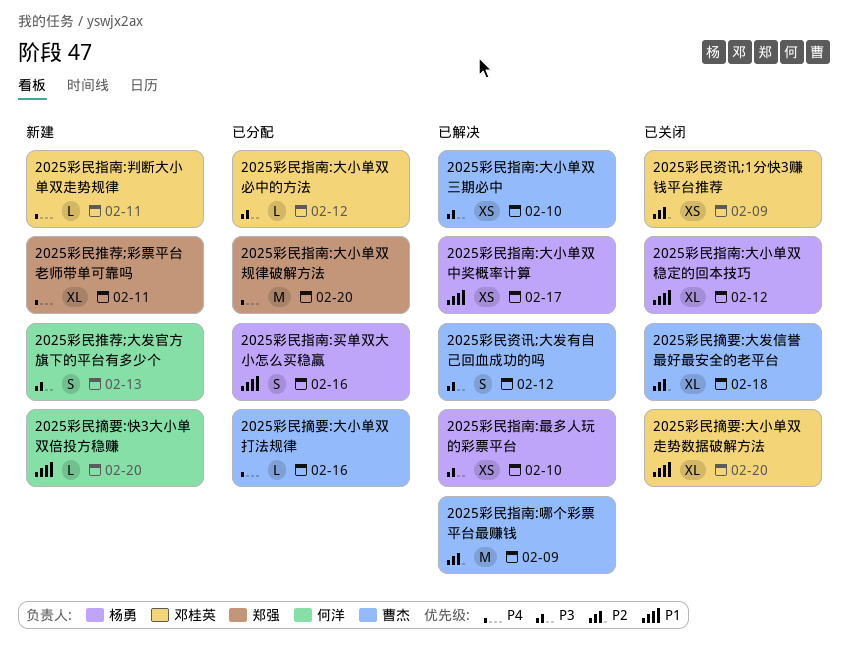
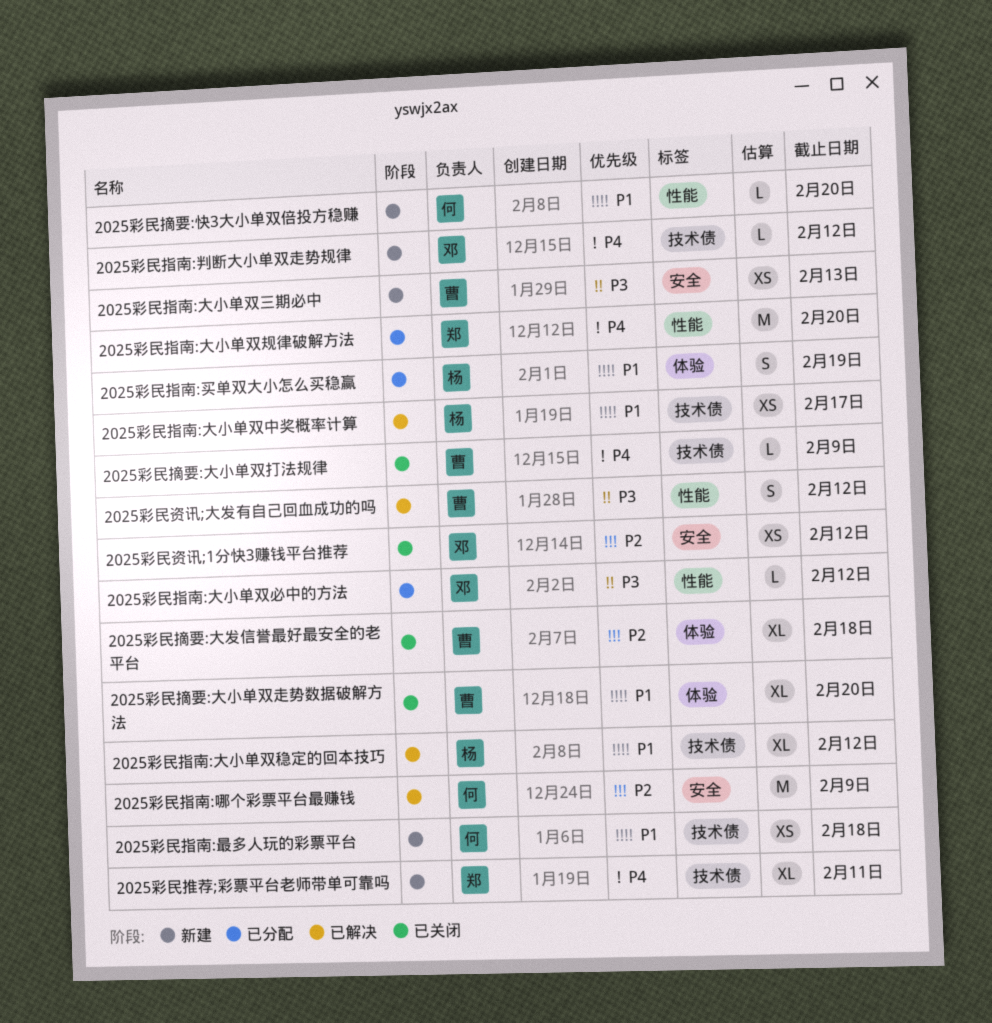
2025彩民指南:买单双大小怎么买稳赢, due: Feb 16 -> Feb 19
2025彩民指南:判断大小单双走势规律, due: Feb 11 -> Feb 12
2025彩民指南:哪个彩票平台最赚钱, owner: 曹杰 -> 何洋
2025彩民指南:大小单双三期必中, status: 已解决 -> 新建
2025彩民指南:大小单双三期必中, due: Feb 10 -> Feb 13
2025彩民指南:大小单双稳定的回本技巧, status: 已关闭 -> 已解决
2025彩民指南:最多人玩的彩票平台, status: 已解决 -> 新建
2025彩民指南:最多人玩的彩票平台, owner: 杨勇 -> 何洋
2025彩民指南:最多人玩的彩票平台, priority: P3 -> P1
2025彩民指南:最多人玩的彩票平台, due: Feb 10 -> Feb 18
2025彩民推荐;大发官方旗下的平台有多少个: present -> none
2025彩民摘要:大小单双打法规律, status: 已分配 -> 已关闭
2025彩民摘要:大小单双打法规律, due: Feb 16 -> Feb 9
2025彩民摘要:大小单双走势数据破解方法, owner: 邓桂英 -> 曹杰
2025彩民资讯;1分快3赚钱平台推荐, due: Feb 9 -> Feb 12

